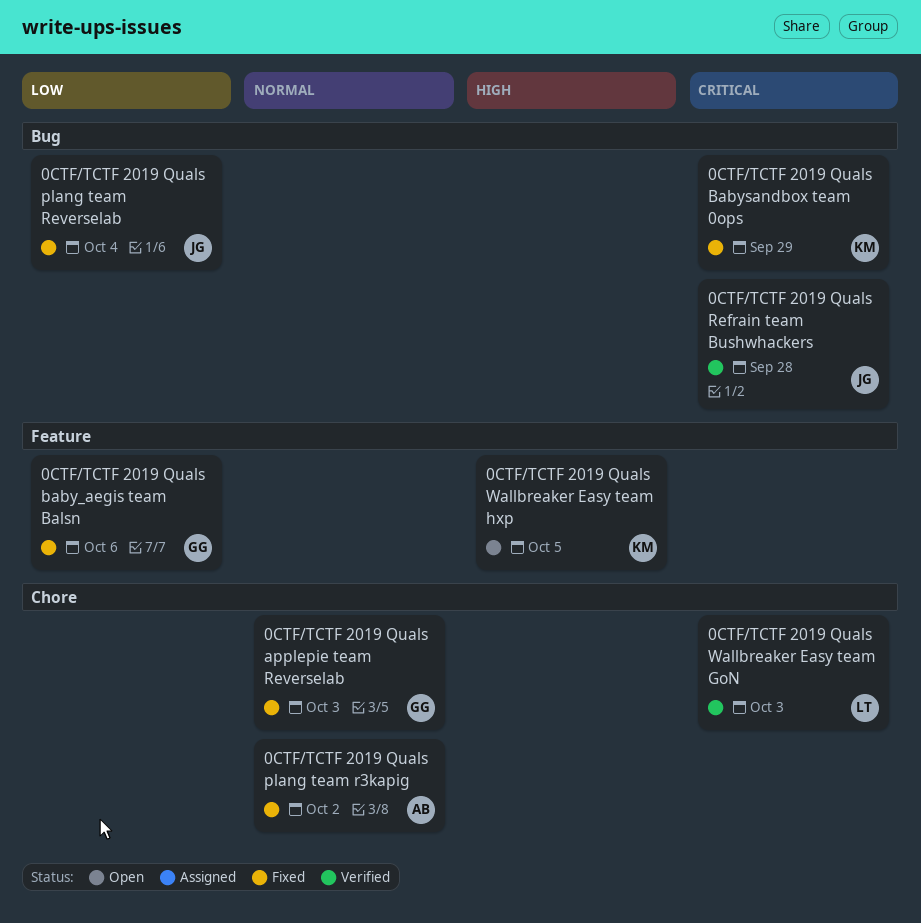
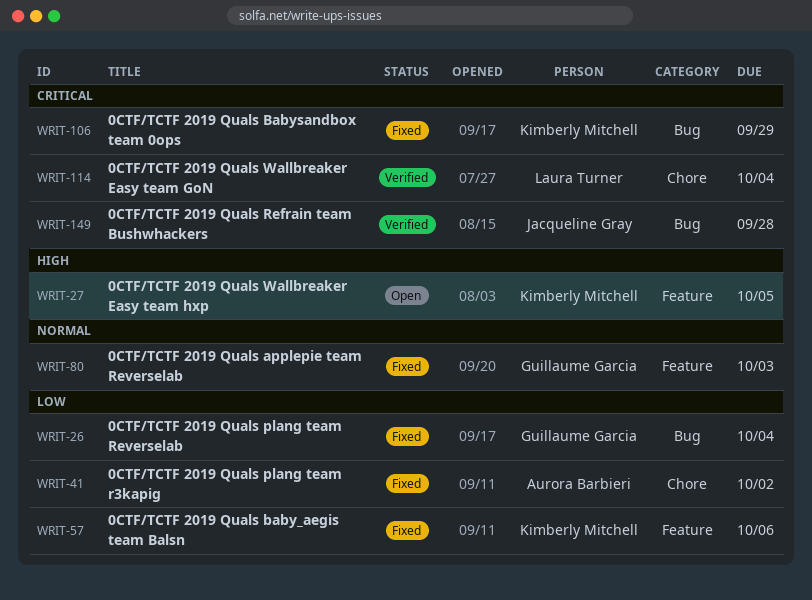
0CTF/TCTF 2019 Quals applepie team Reverselab, label: Chore -> Feature
0CTF/TCTF 2019 Quals baby_aegis team Balsn, owner: Guillaume Garcia -> Kimberly Mitchell
0CTF/TCTF 2019 Quals plang team r3kapig, priority: Normal -> Low
0CTF/TCTF 2019 Quals plang team Reverselab, owner: Jacqueline Gray -> Guillaume Garcia
0CTF/TCTF 2019 Quals Wallbreaker Easy team GoN, due: Oct 3 -> Oct 4

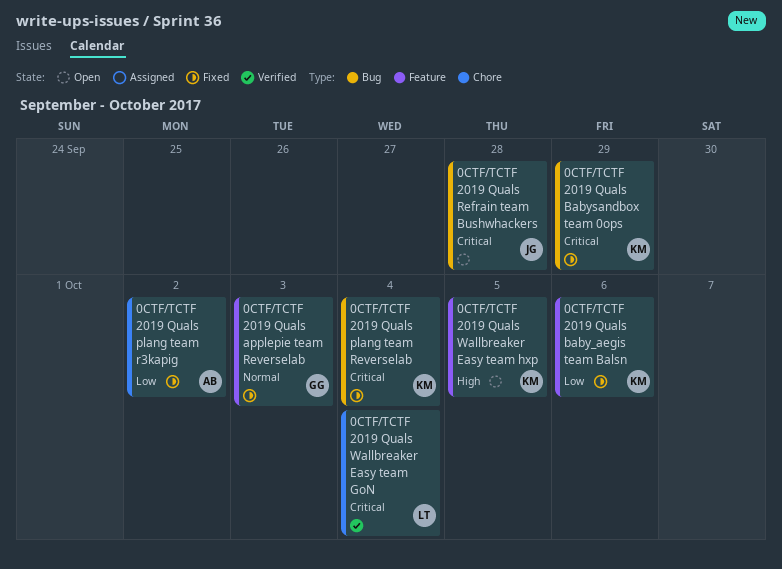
0CTF/TCTF 2019 Quals plang team Reverselab, owner: Guillaume Garcia -> Kimberly Mitchell
0CTF/TCTF 2019 Quals plang team Reverselab, priority: Low -> Critical
0CTF/TCTF 2019 Quals Refrain team Bushwhackers, status: Verified -> Open

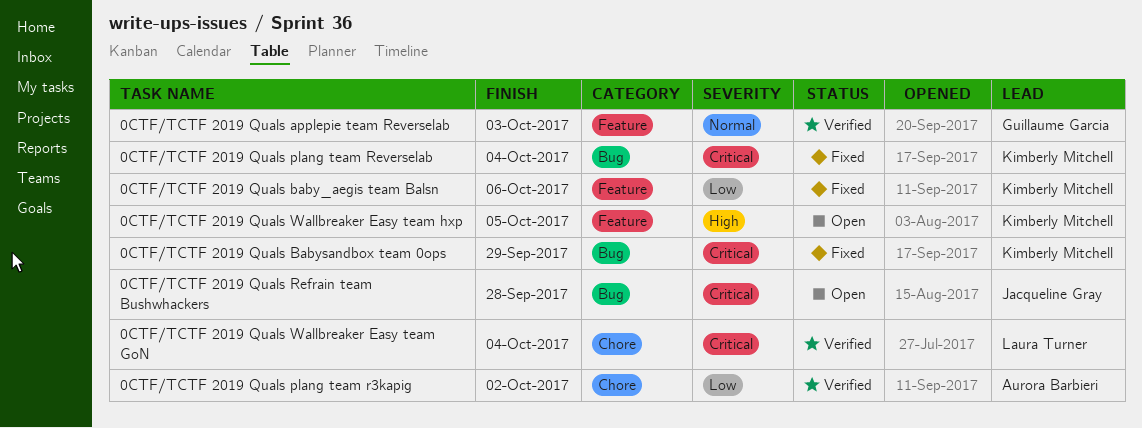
0CTF/TCTF 2019 Quals applepie team Reverselab, status: Fixed -> Verified
0CTF/TCTF 2019 Quals plang team r3kapig, status: Fixed -> Verified

